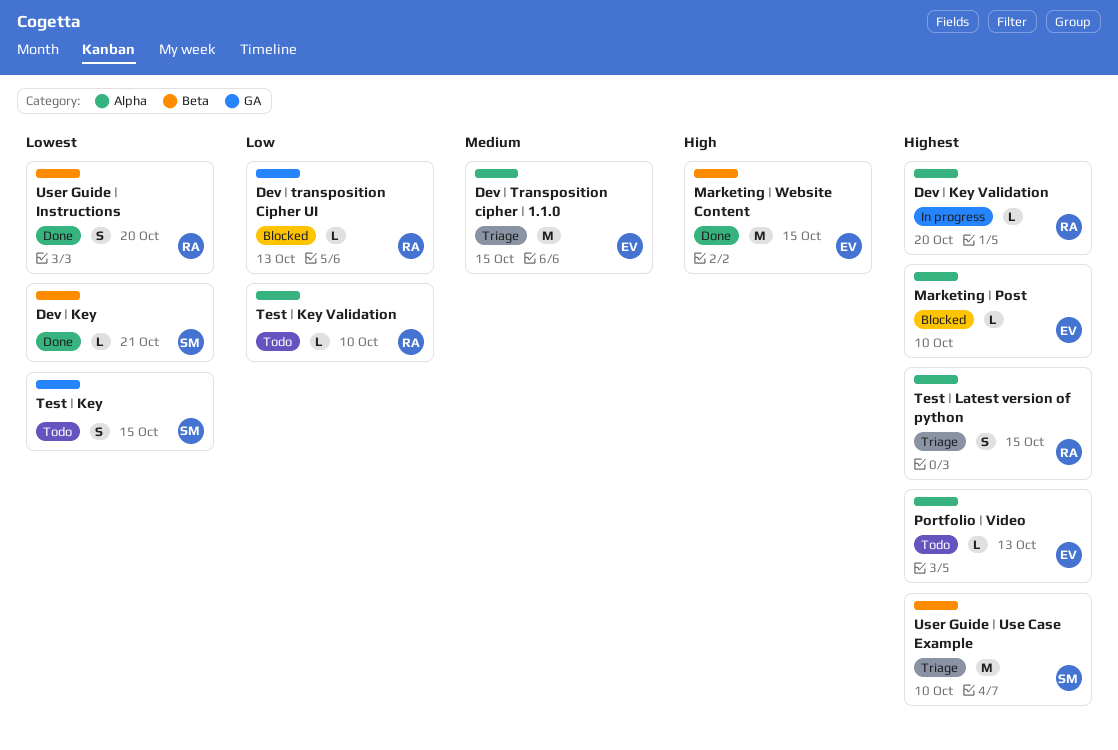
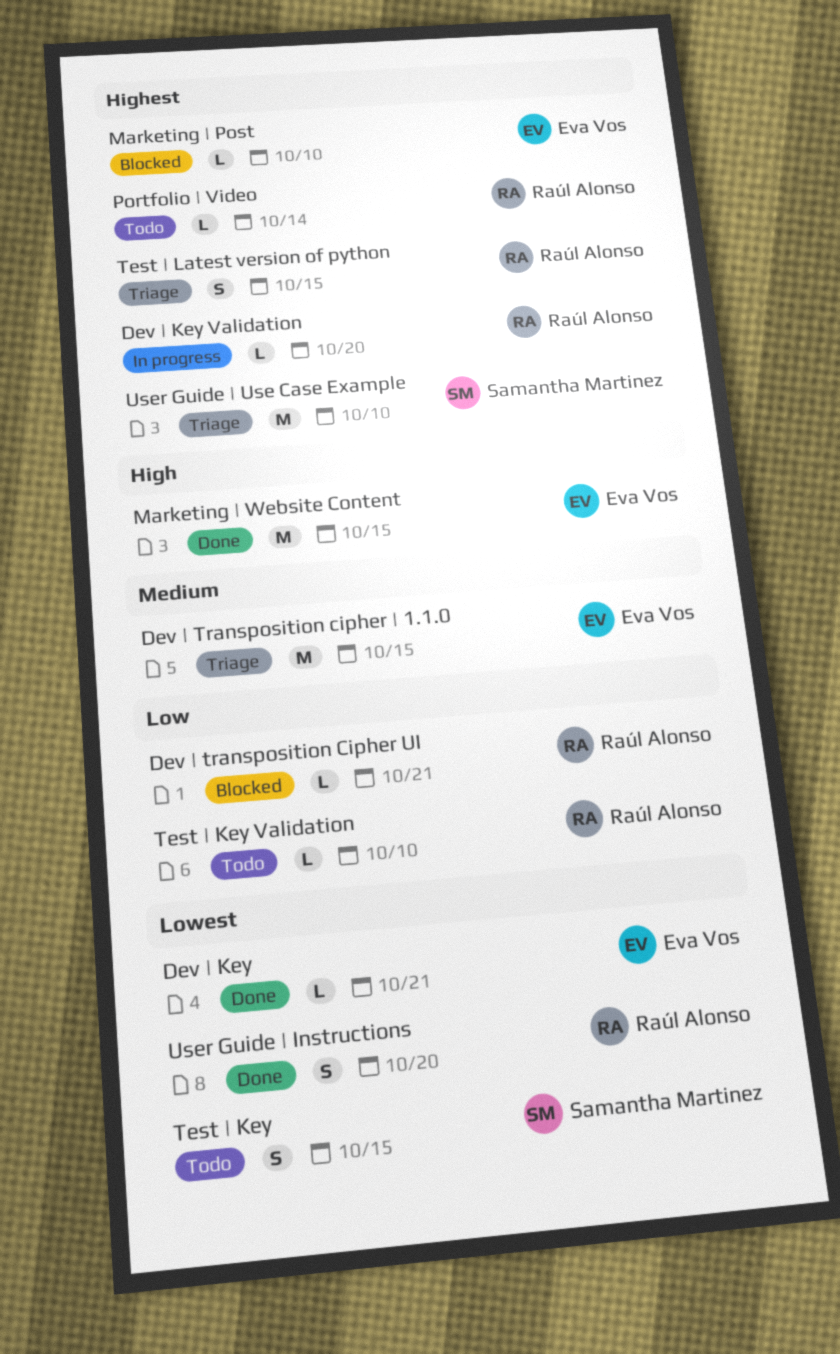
Dev | Key, owner: Samantha Martinez -> Eva Vos
Dev | transposition Cipher UI, due: Oct 13 -> Oct 21
Portfolio | Video, owner: Eva Vos -> Raúl Alonso
Portfolio | Video, due: Oct 13 -> Oct 14

